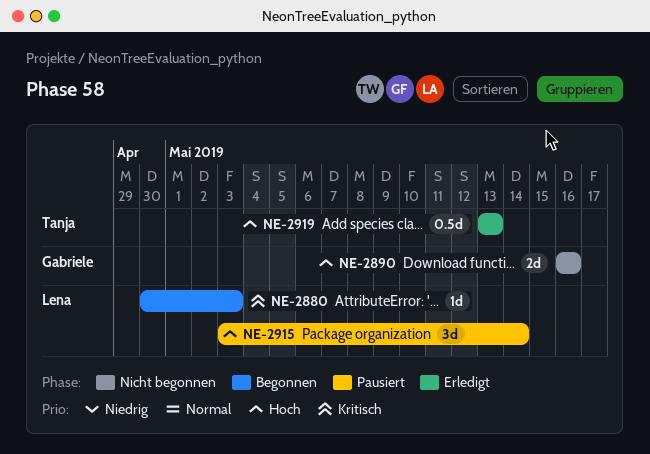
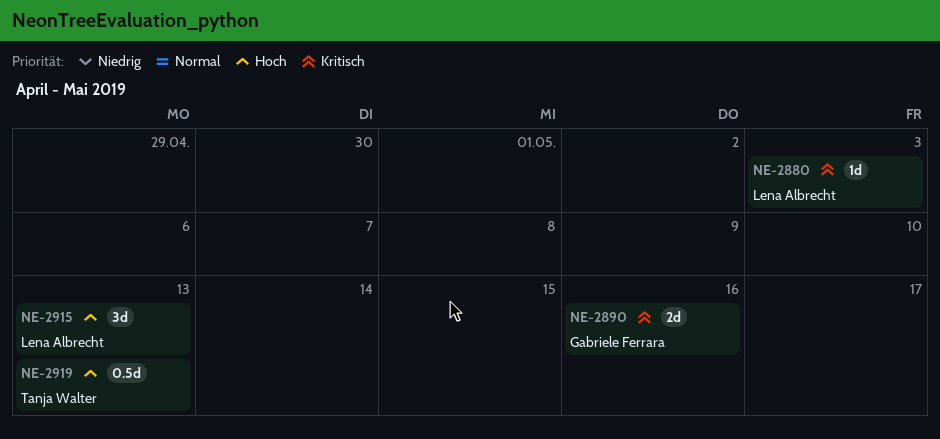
NE-2890, priority: Hoch -> Kritisch
NE-2915, due: May 14 -> May 13

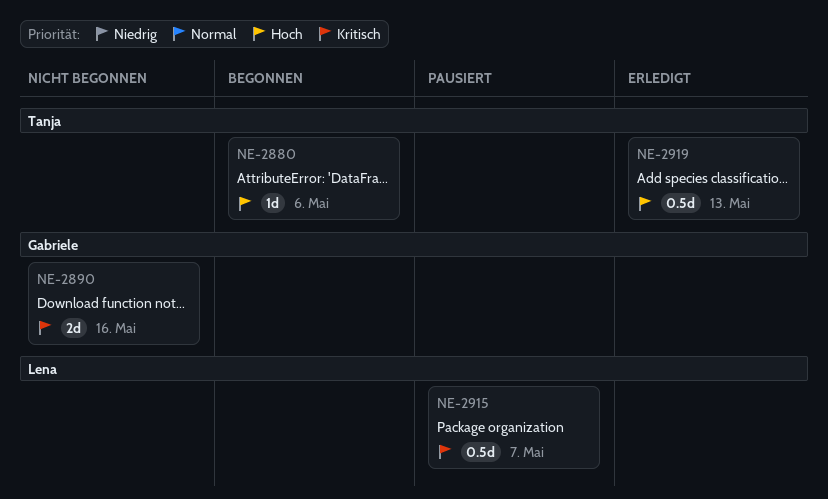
NE-2880, owner: Lena Albrecht -> Tanja Walter
NE-2880, priority: Kritisch -> Hoch
NE-2880, due: May 3 -> May 6
NE-2915, priority: Hoch -> Kritisch
NE-2915, estimate: 3d -> 0.5d
NE-2915, due: May 13 -> May 7

